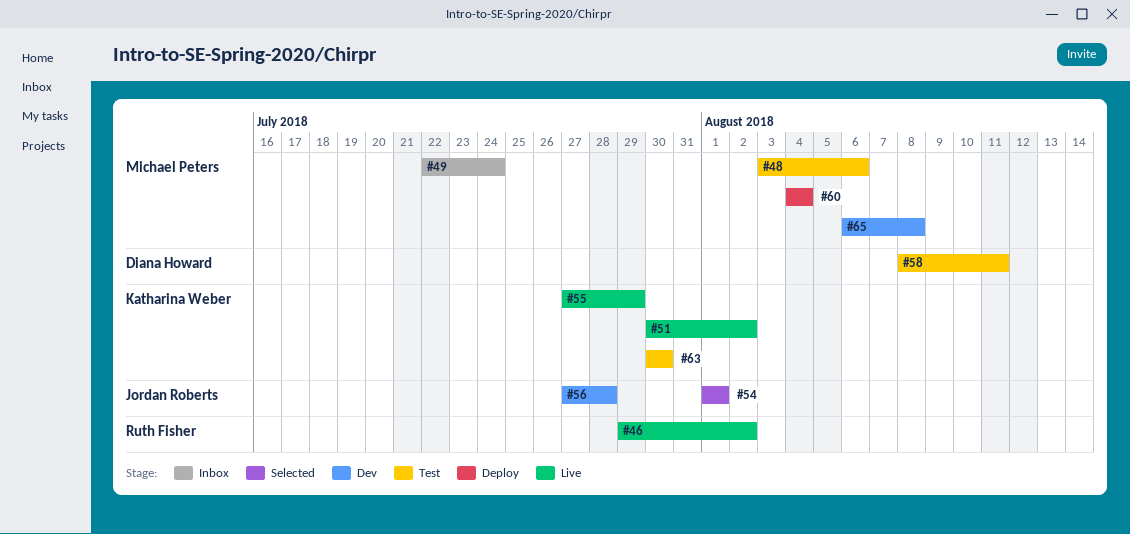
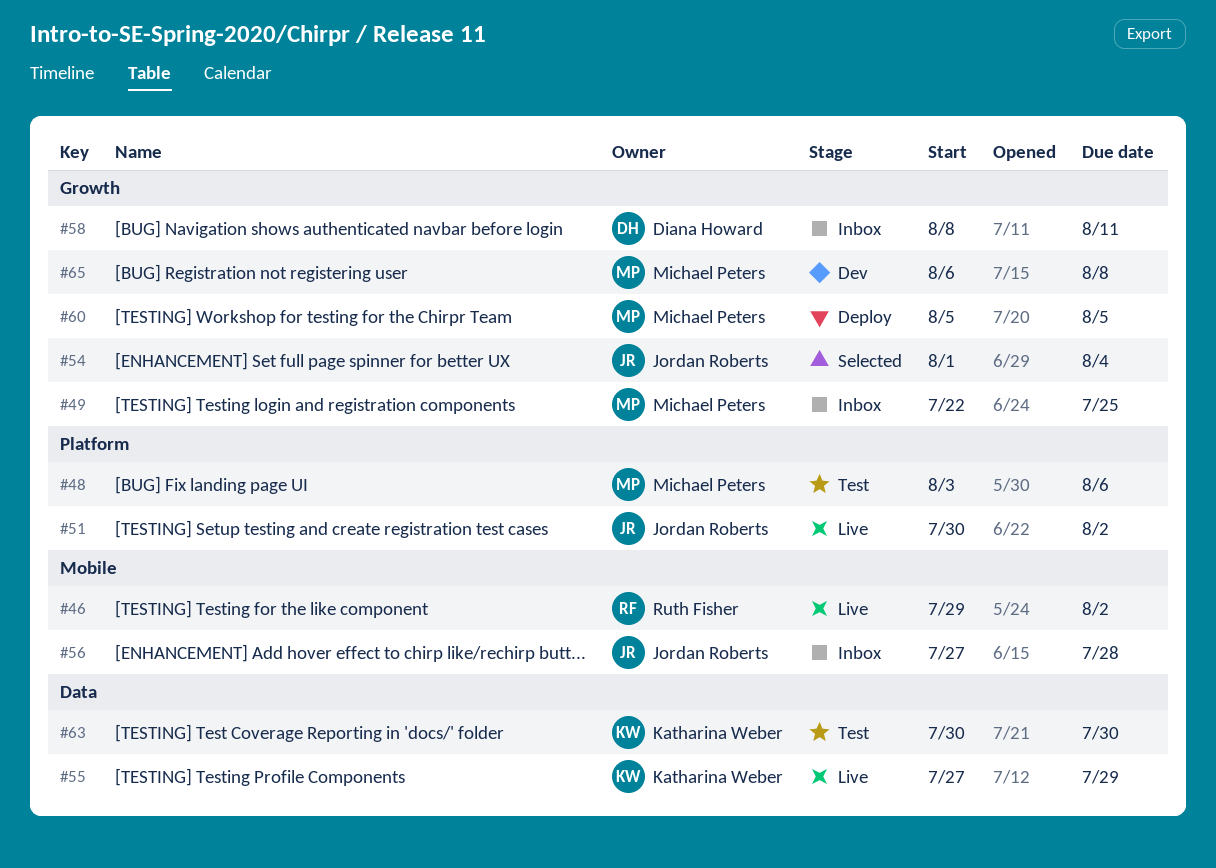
#49, due: Jul 24 -> Jul 25
#51, owner: Katharina Weber -> Jordan Roberts
#54, due: Aug 1 -> Aug 4
#56, status: Dev -> Inbox
#58, status: Test -> Inbox
#60, start: Aug 4 -> Aug 5
#60, due: Aug 4 -> Aug 5

